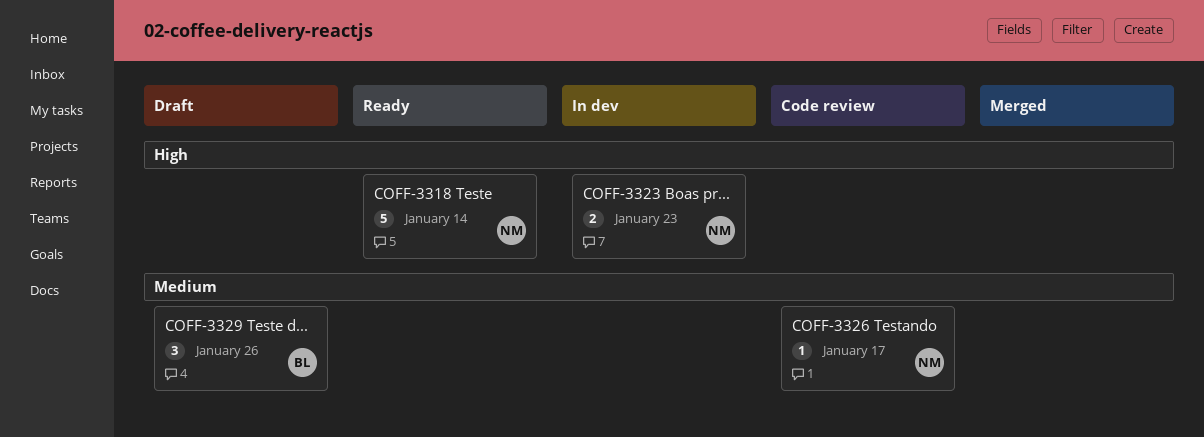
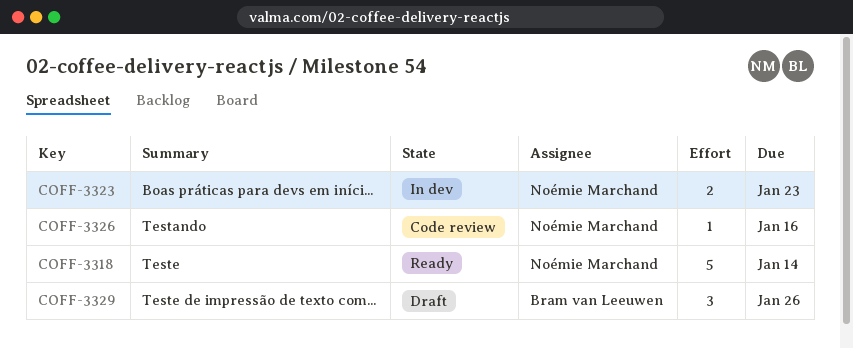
COFF-3326, due: Jan 17 -> Jan 16

